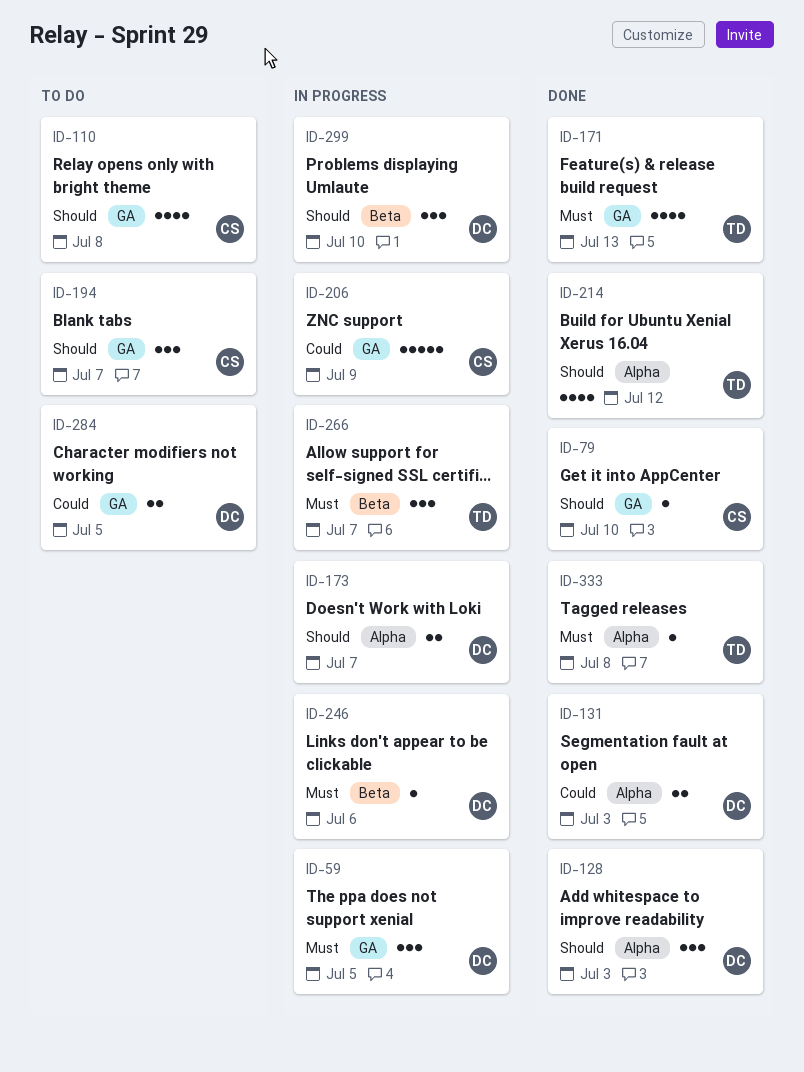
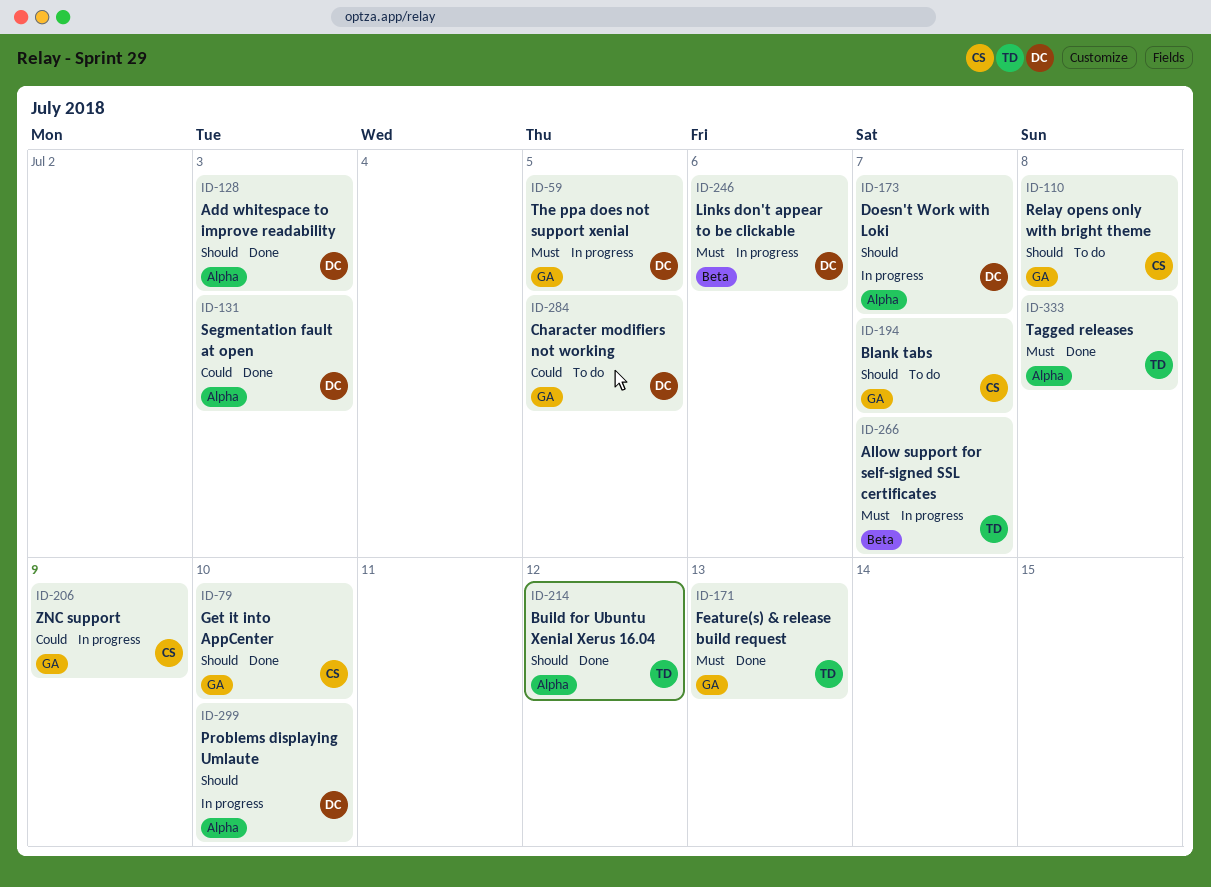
ID-299, label: Beta -> Alpha

